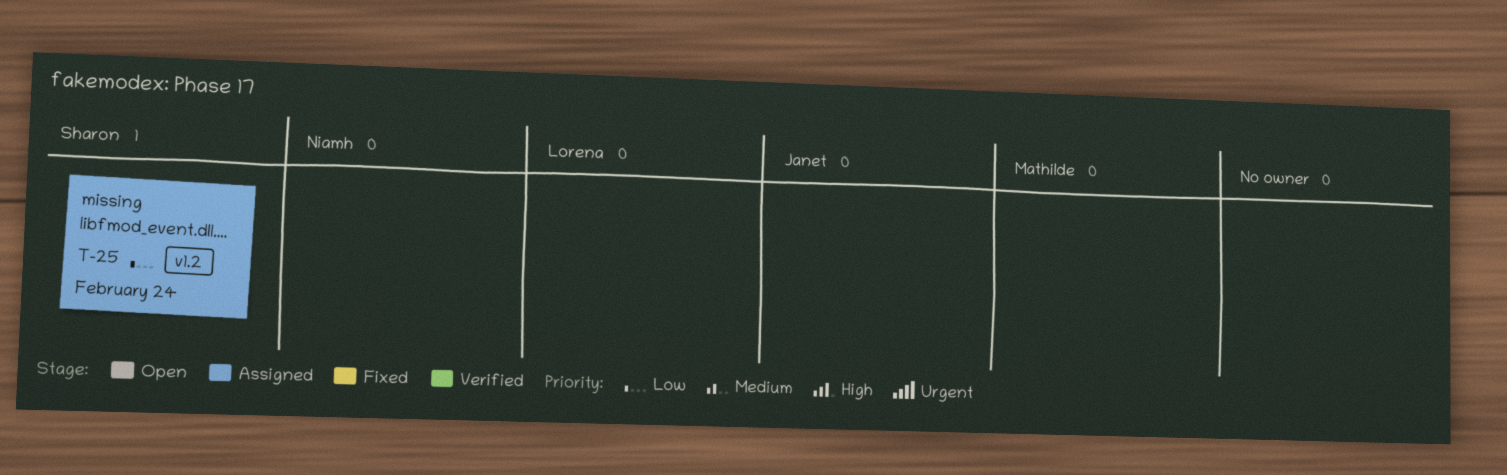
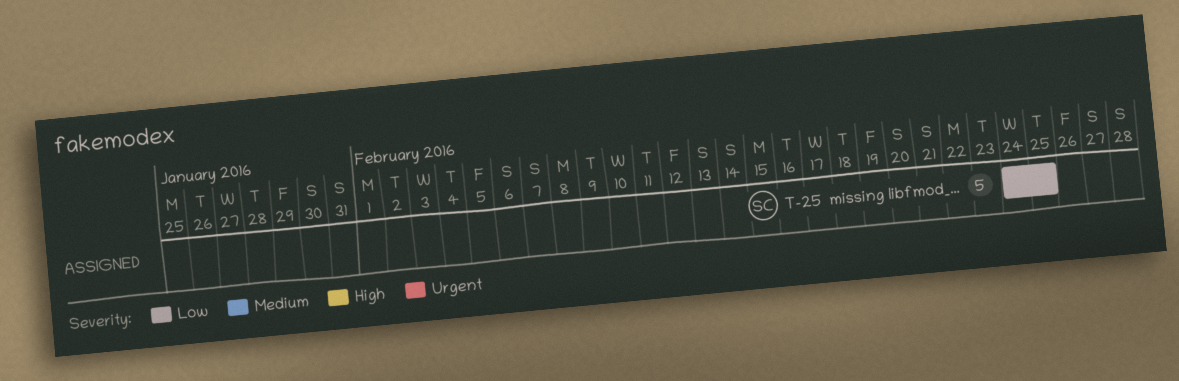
T-25, due: Feb 24 -> Feb 25

